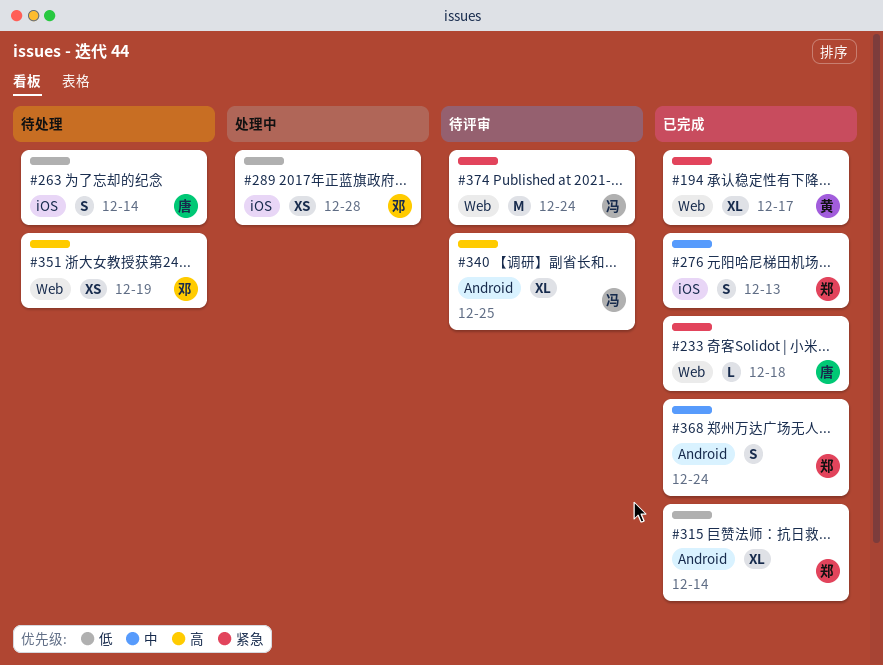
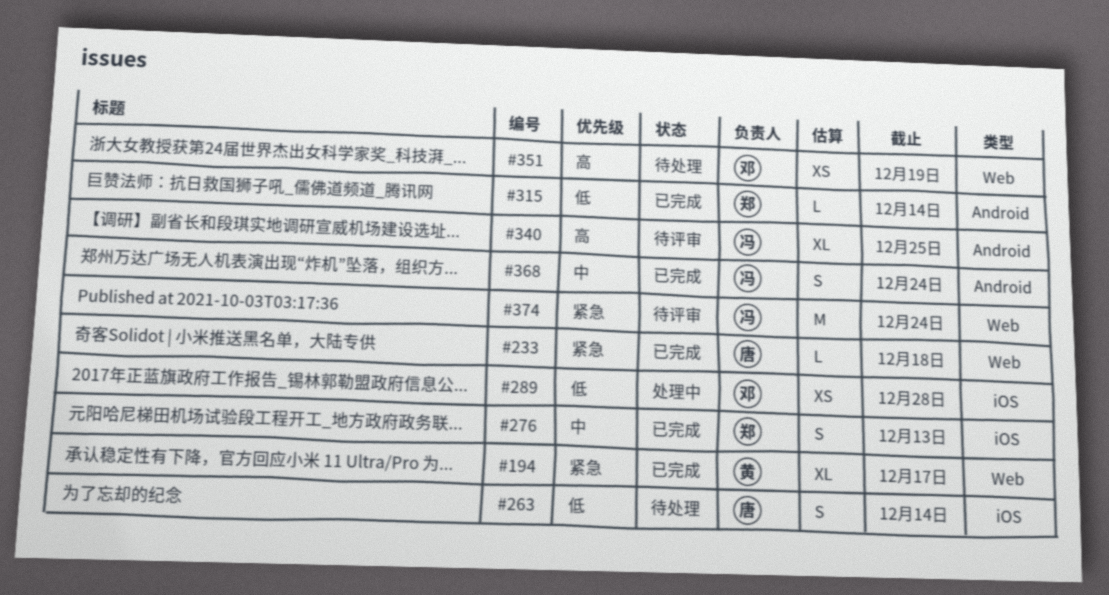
#315, estimate: XL -> L
#368, owner: 郑 -> 冯

